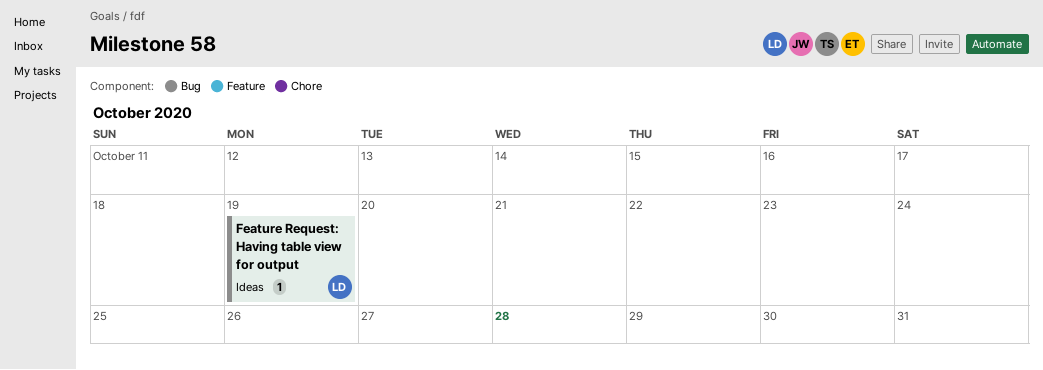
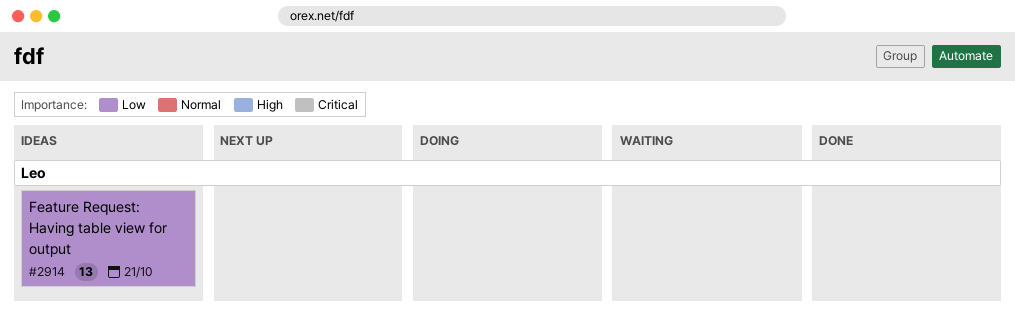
Feature Request: Having table view for output, estimate: 1 -> 13
Feature Request: Having table view for output, due: Oct 19 -> Oct 21

